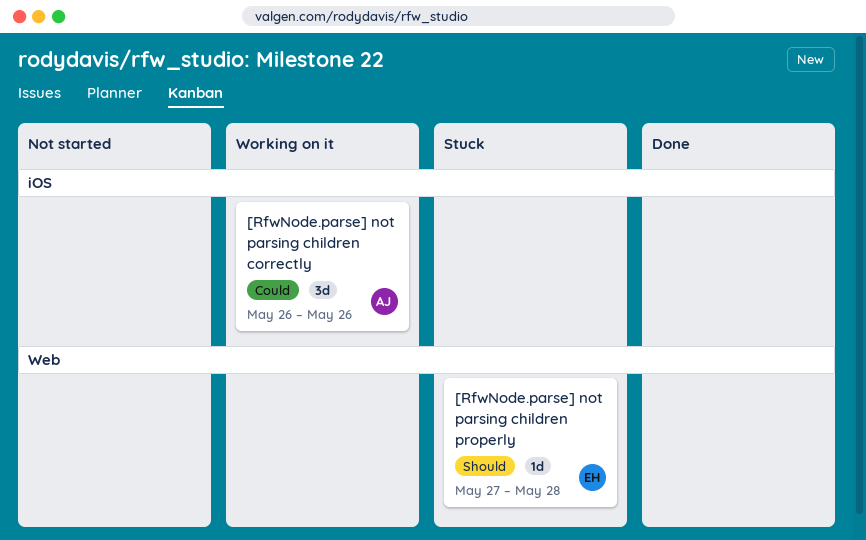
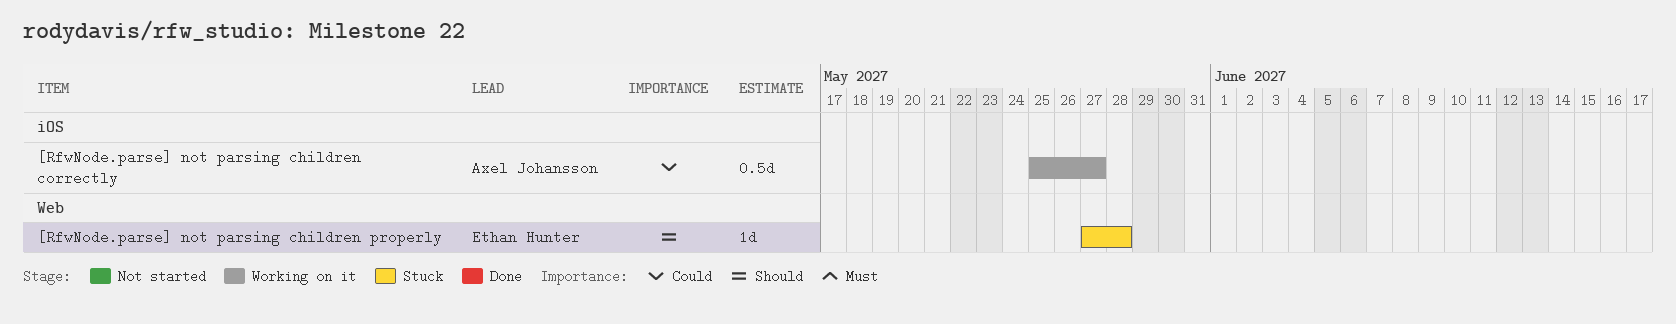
[RfwNode.parse] not parsing children correctly, estimate: 3d -> 0.5d
[RfwNode.parse] not parsing children correctly, start: May 26 -> May 25
[RfwNode.parse] not parsing children correctly, due: May 26 -> May 27

